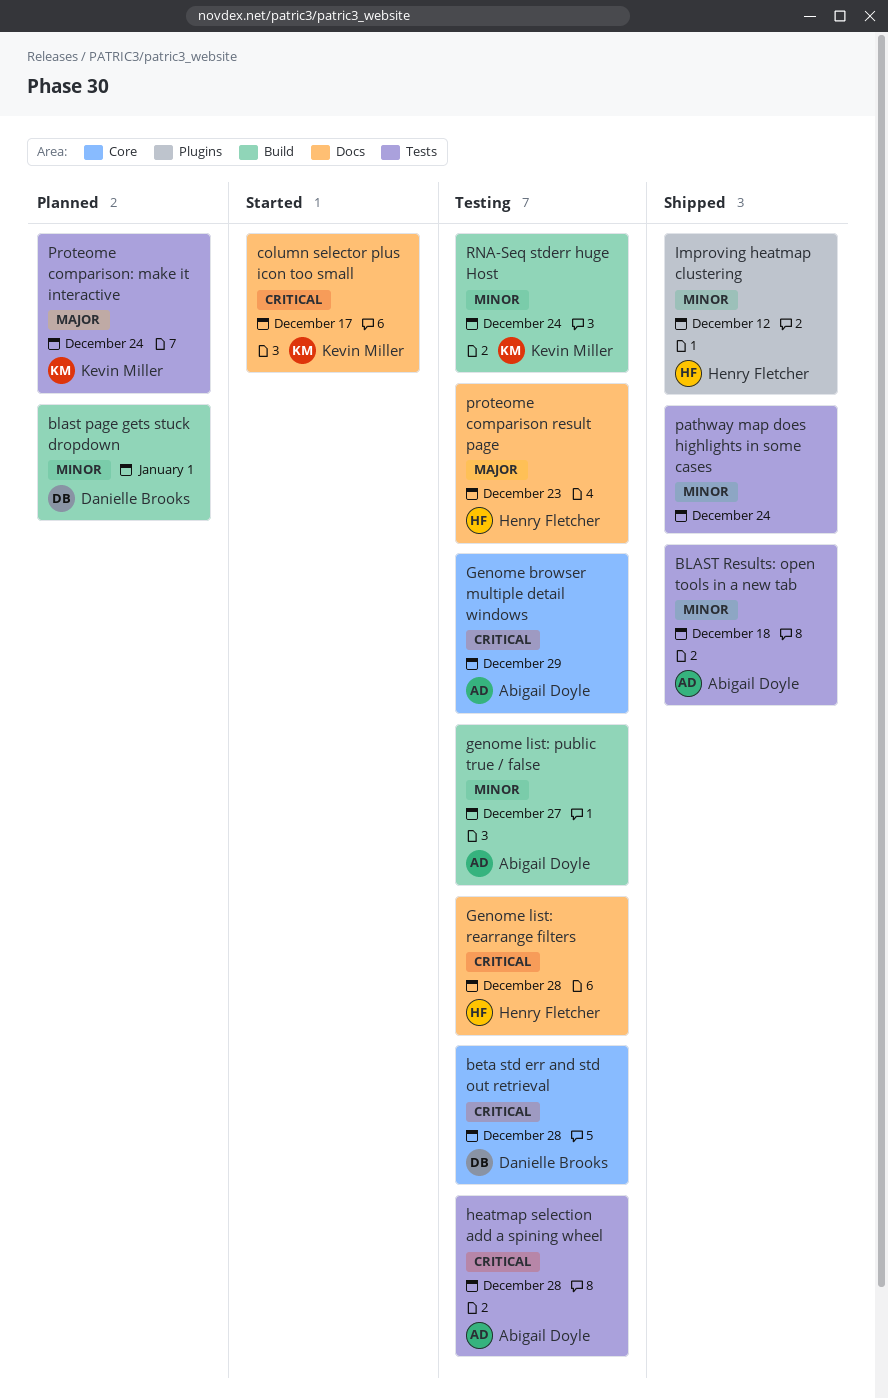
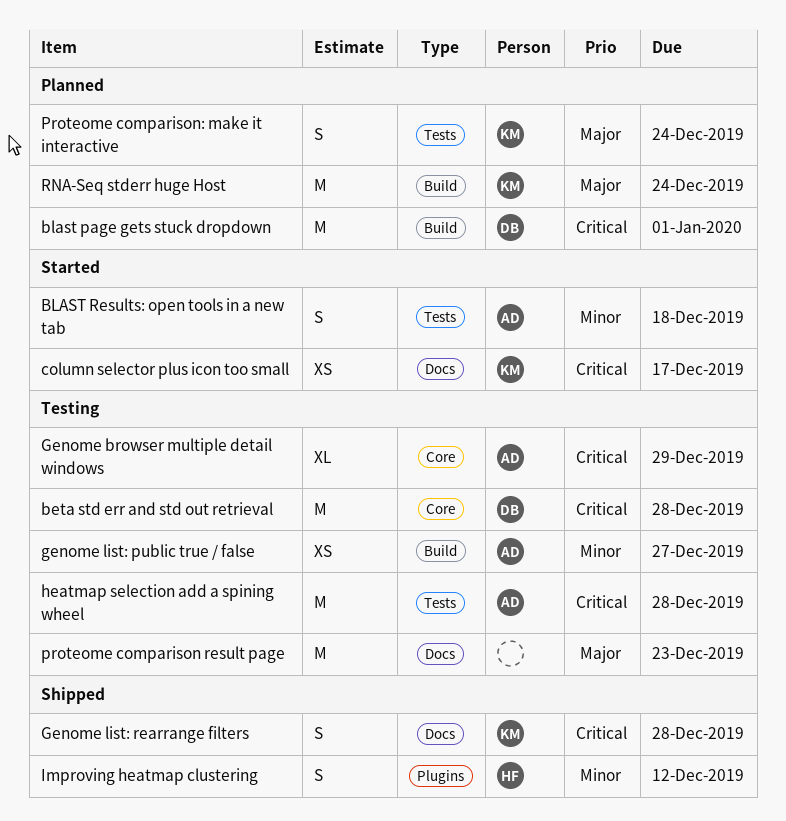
blast page gets stuck dropdown, priority: Minor -> Critical
BLAST Results: open tools in a new tab, status: Shipped -> Started
Genome list: rearrange filters, status: Testing -> Shipped
Genome list: rearrange filters, owner: Henry Fletcher -> Kevin Miller
pathway map does highlights in some cases: present -> none
proteome comparison result page, owner: Henry Fletcher -> none
RNA-Seq stderr huge Host, status: Testing -> Planned
RNA-Seq stderr huge Host, priority: Minor -> Major

